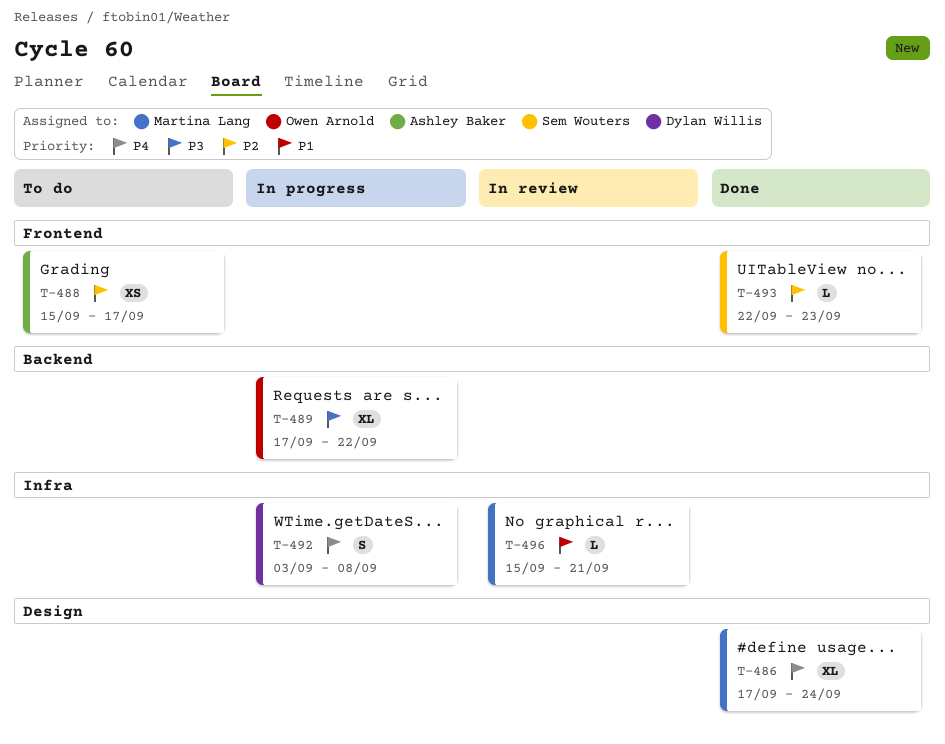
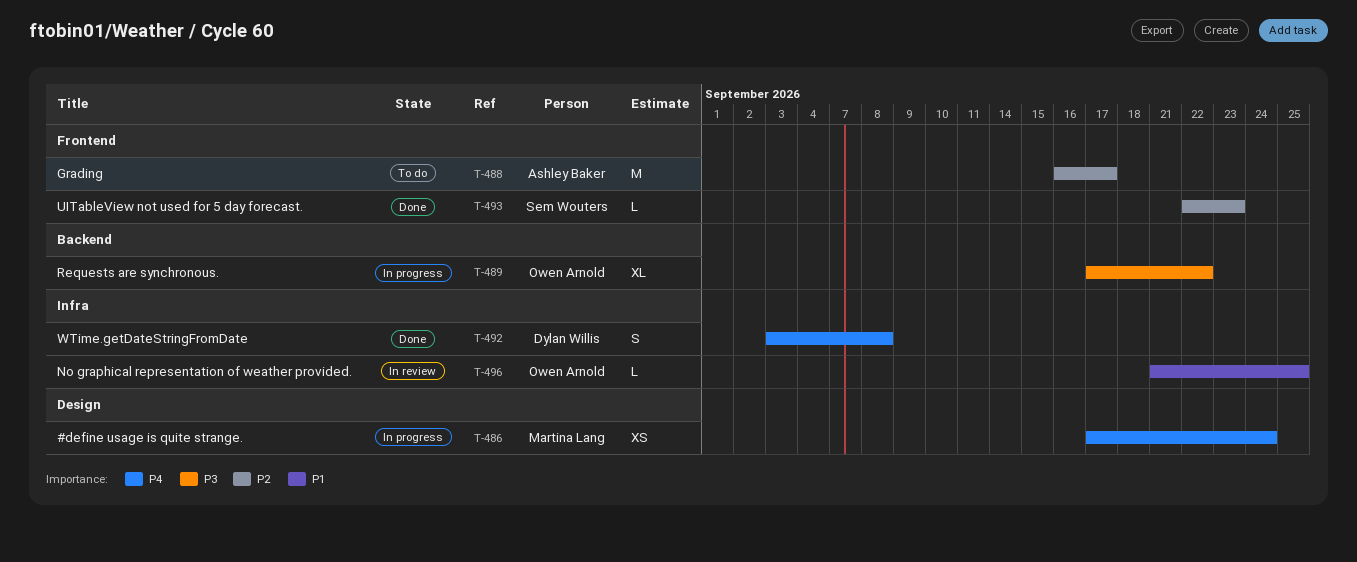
T-486, status: Done -> In progress
T-486, estimate: XL -> XS
T-488, estimate: XS -> M
T-488, start: Sep 15 -> Sep 16
T-492, status: In progress -> Done
T-496, owner: Martina Lang -> Owen Arnold
T-496, start: Sep 15 -> Sep 21
T-496, due: Sep 21 -> Sep 25

